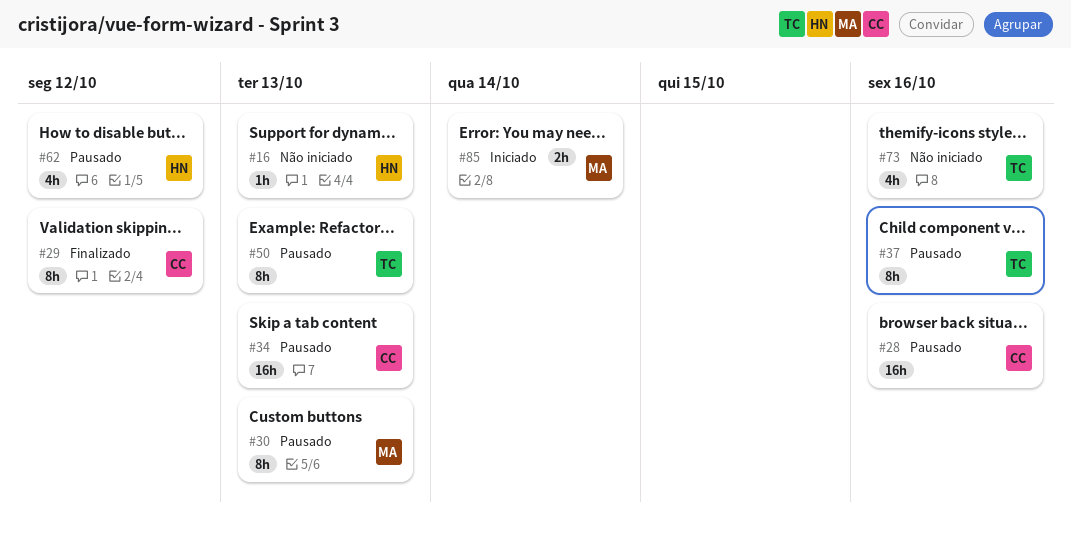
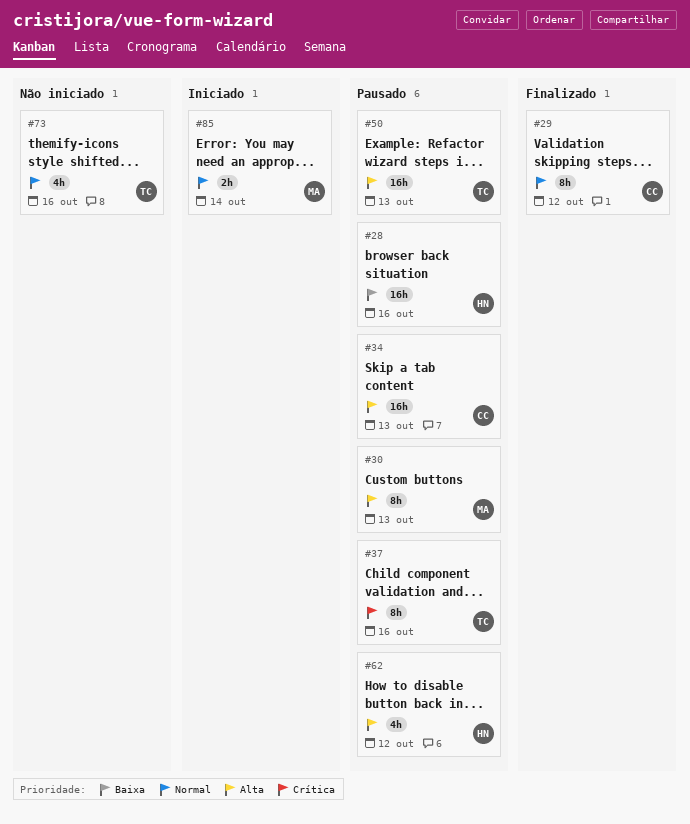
#16: present -> none
#28, owner: CC -> HN
#50, estimate: 8h -> 16h

